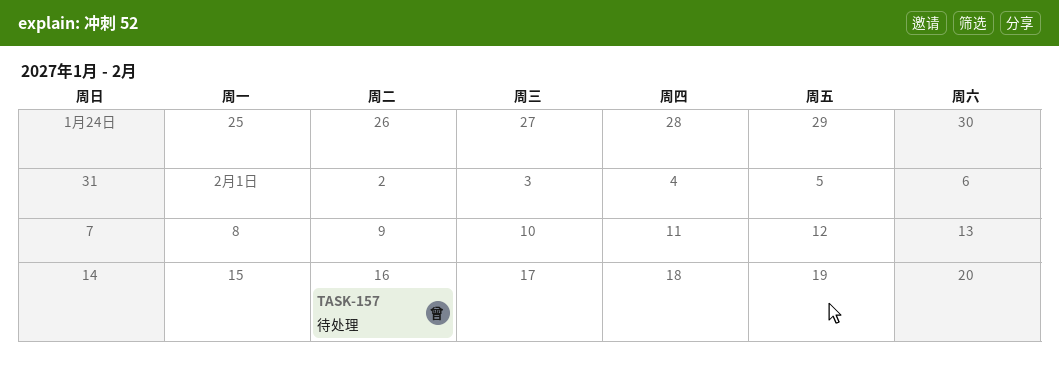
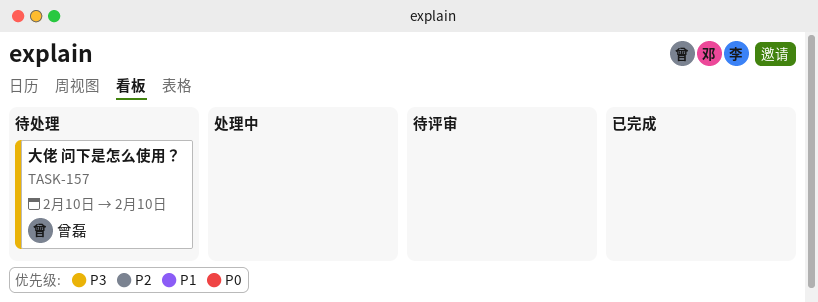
TASK-157, due: Feb 16 -> Feb 10

